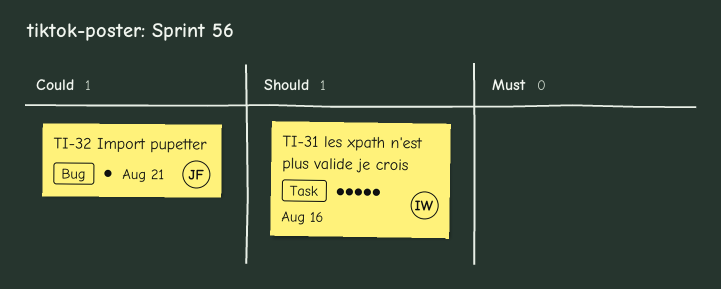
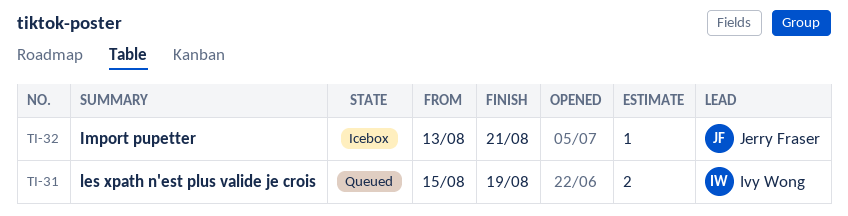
TI-31, estimate: 5 -> 2
TI-31, due: Aug 16 -> Aug 19

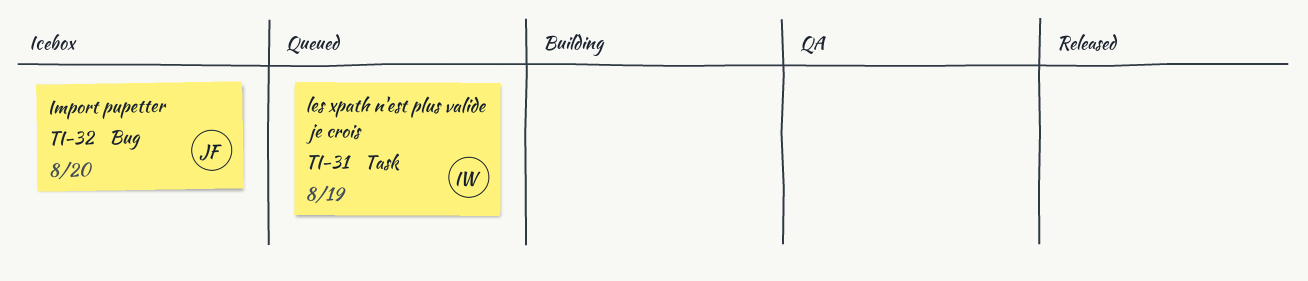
TI-32, due: Aug 21 -> Aug 20

